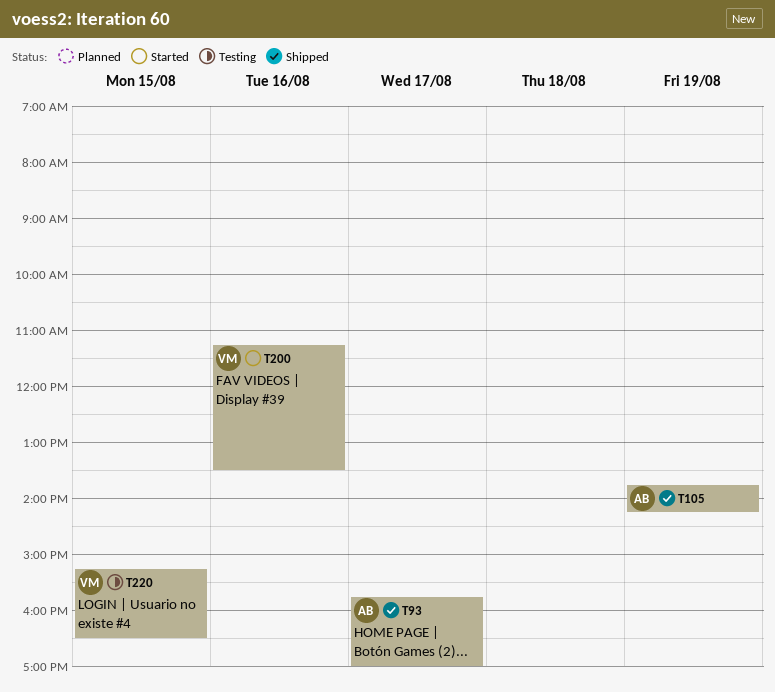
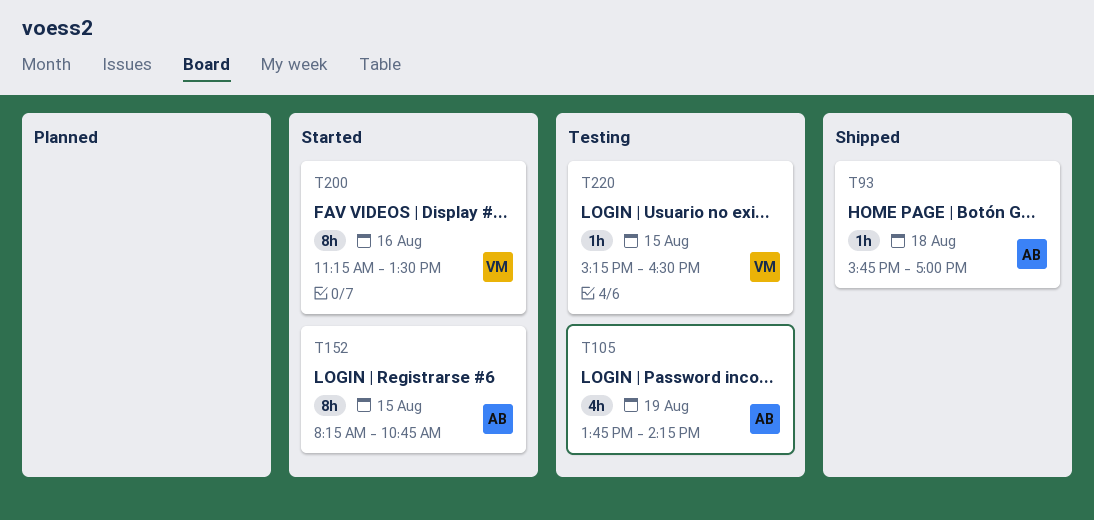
T93, day: Aug 17 -> Aug 18
T105, status: Shipped -> Testing
T152: none -> present

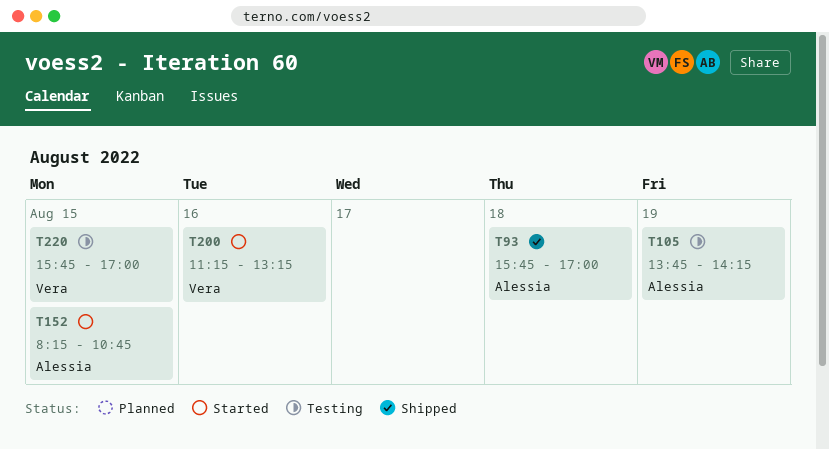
T200, ends: 13:30 -> 13:15
T220, begins: 15:15 -> 15:45
T220, ends: 16:30 -> 17:00

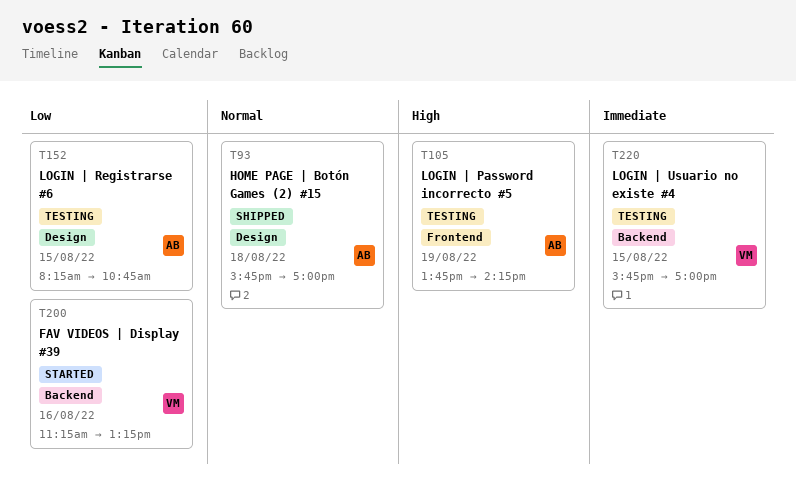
T152, status: Started -> Testing

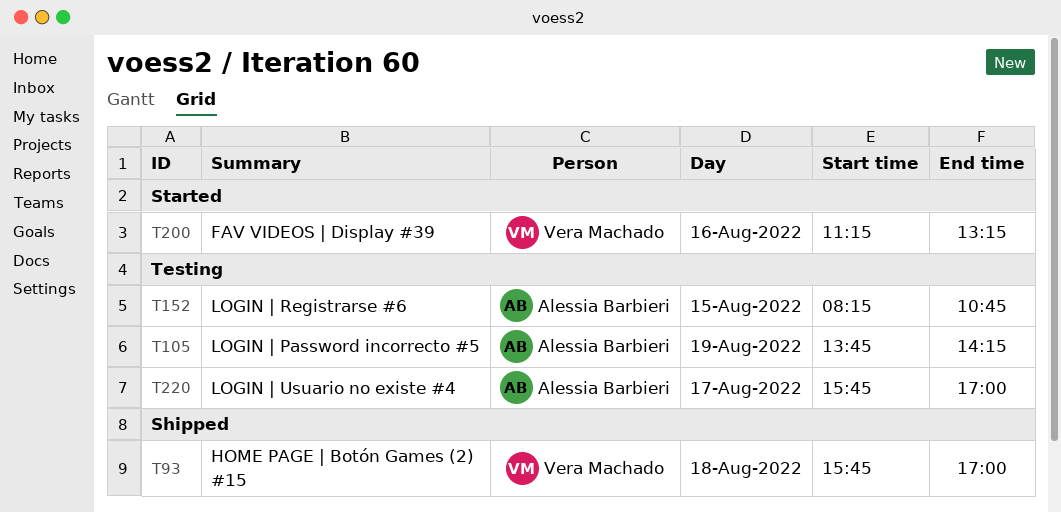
T93, owner: Alessia Barbieri -> Vera Machado
T220, owner: Vera Machado -> Alessia Barbieri
T220, day: Aug 15 -> Aug 17

